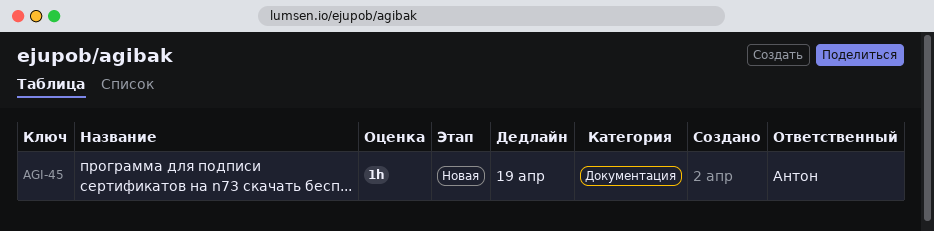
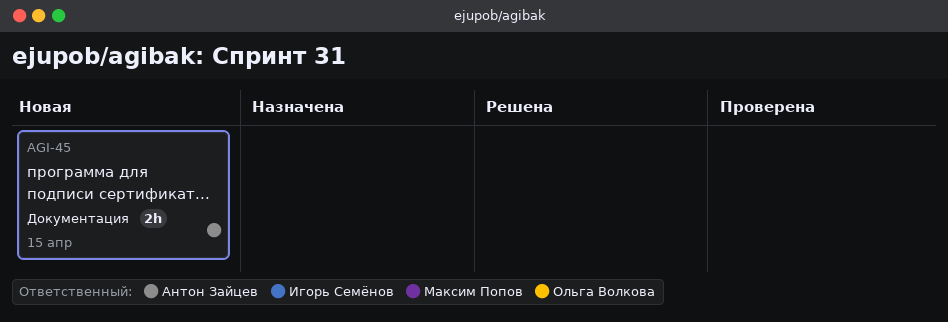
AGI-45, estimate: 1h -> 2h
AGI-45, due: Apr 19 -> Apr 15

